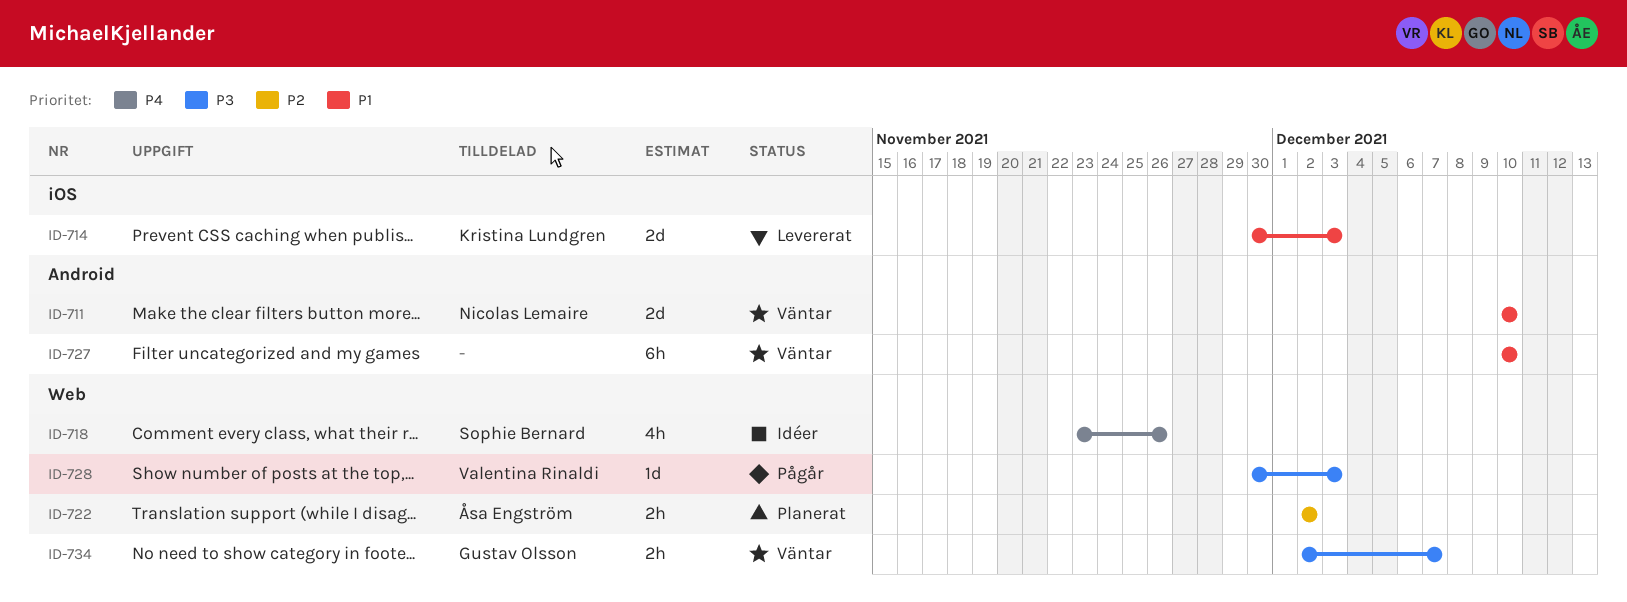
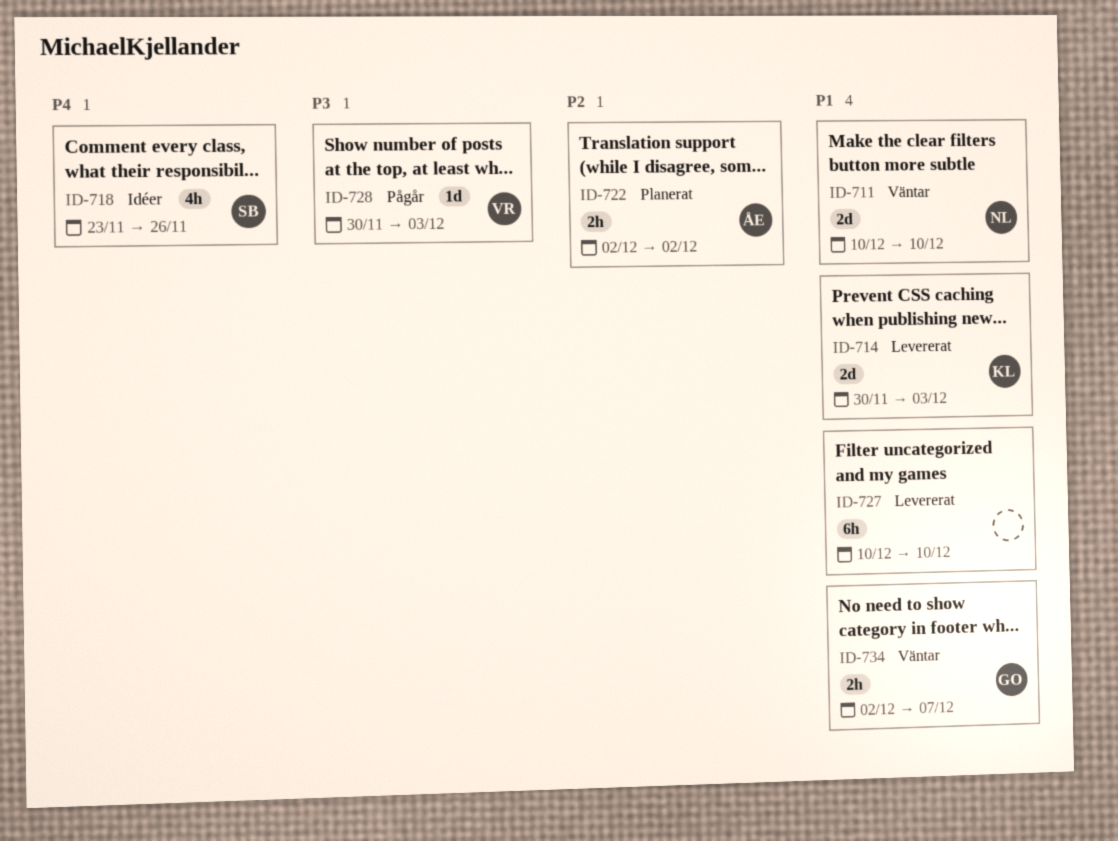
ID-727, status: Väntar -> Levererat
ID-734, priority: P3 -> P1

